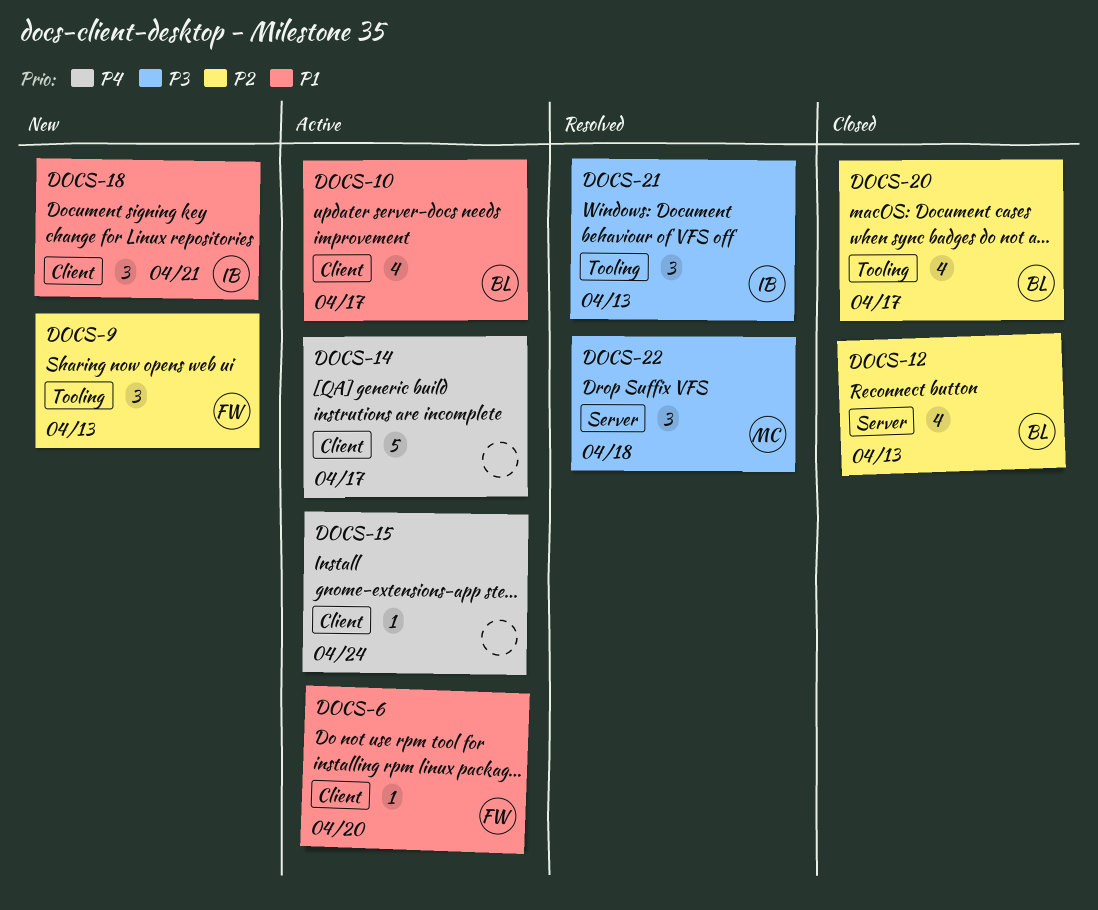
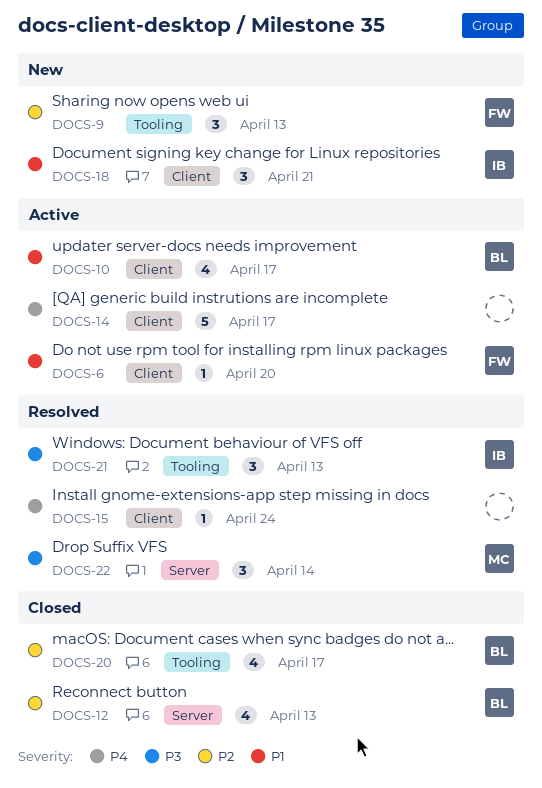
DOCS-15, status: Active -> Resolved
DOCS-22, due: Apr 18 -> Apr 14

